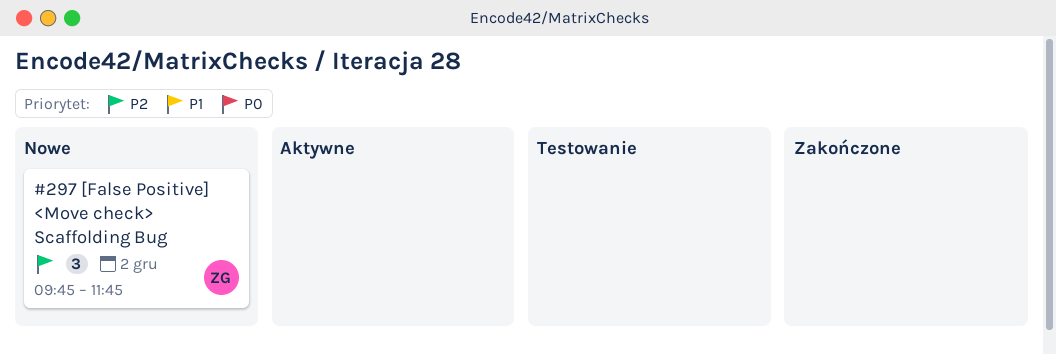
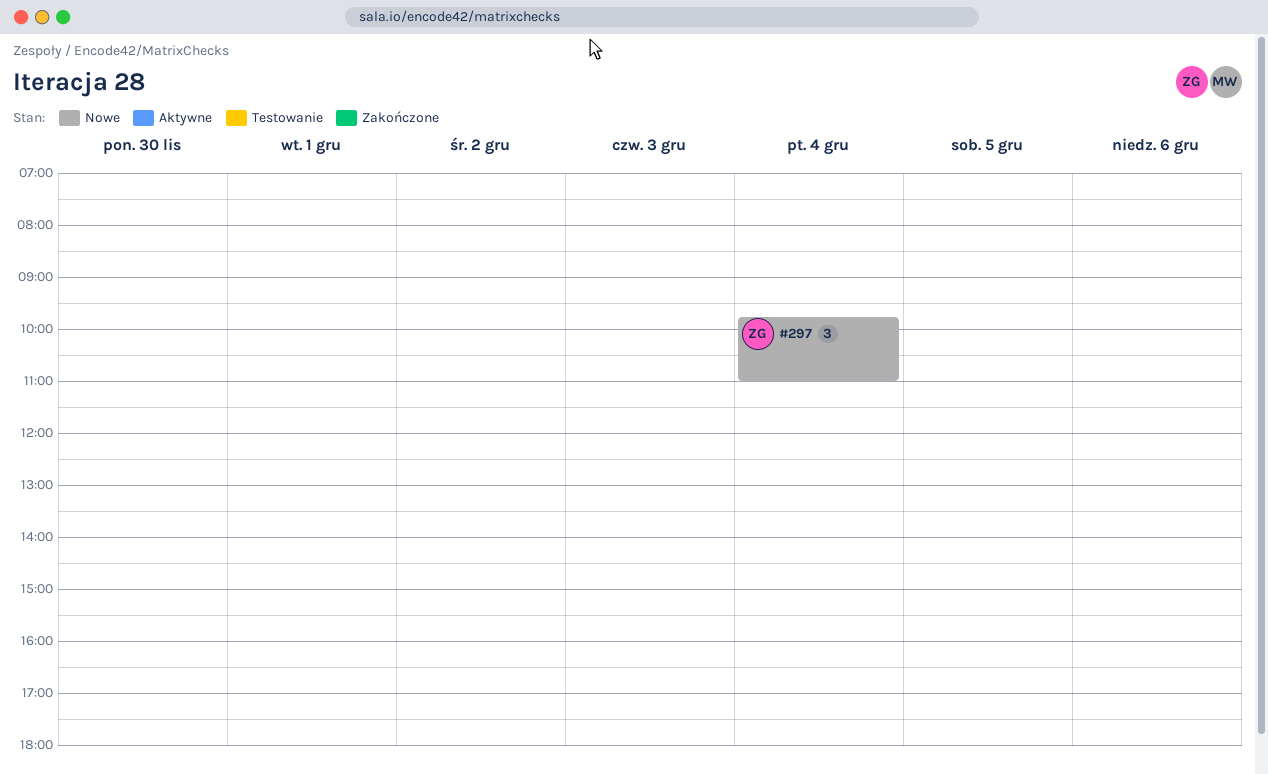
#297, day: Dec 2 -> Dec 4
#297, ends: 11:45 -> 11:00

